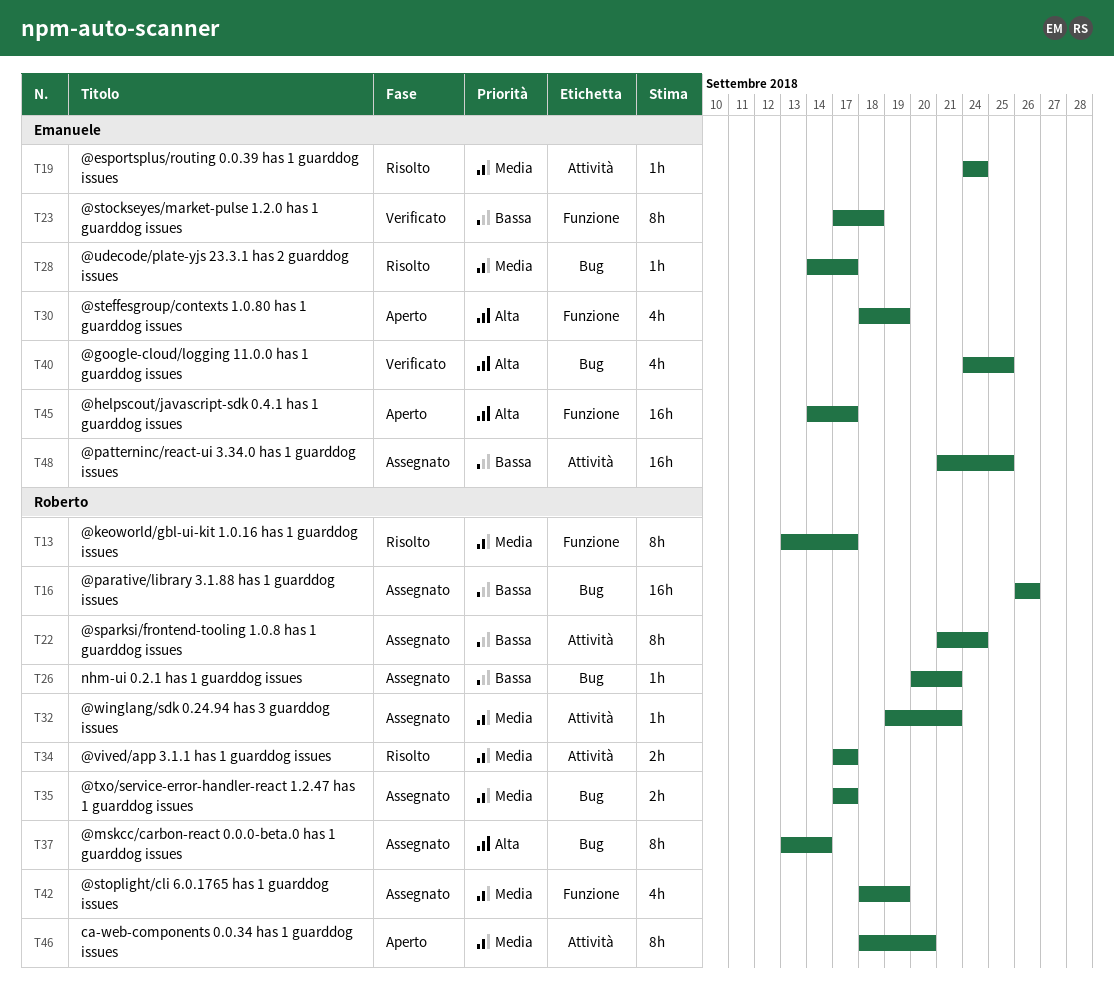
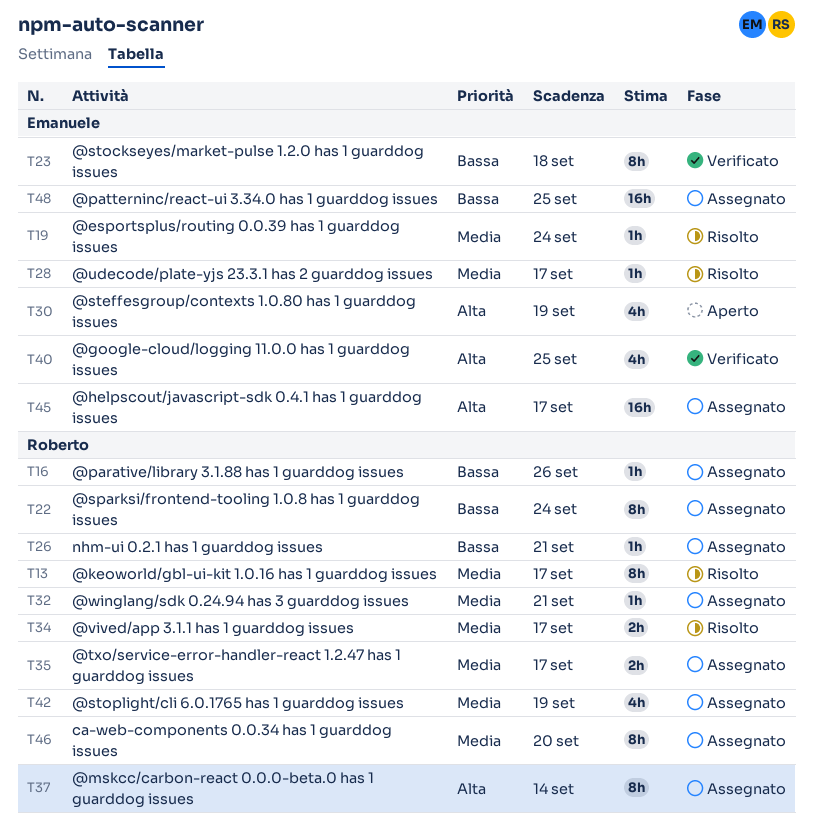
T16, estimate: 16h -> 1h
T45, status: Aperto -> Assegnato
T46, status: Aperto -> Assegnato

